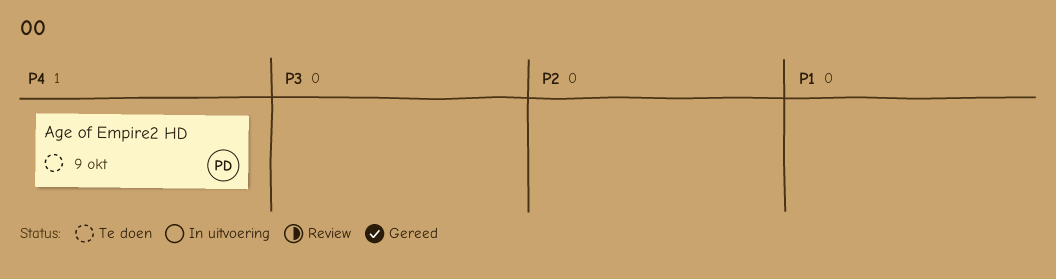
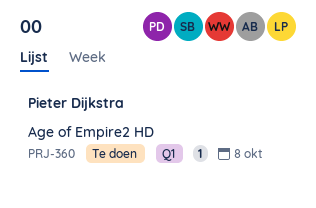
Age of Empire2 HD, due: Oct 9 -> Oct 8

